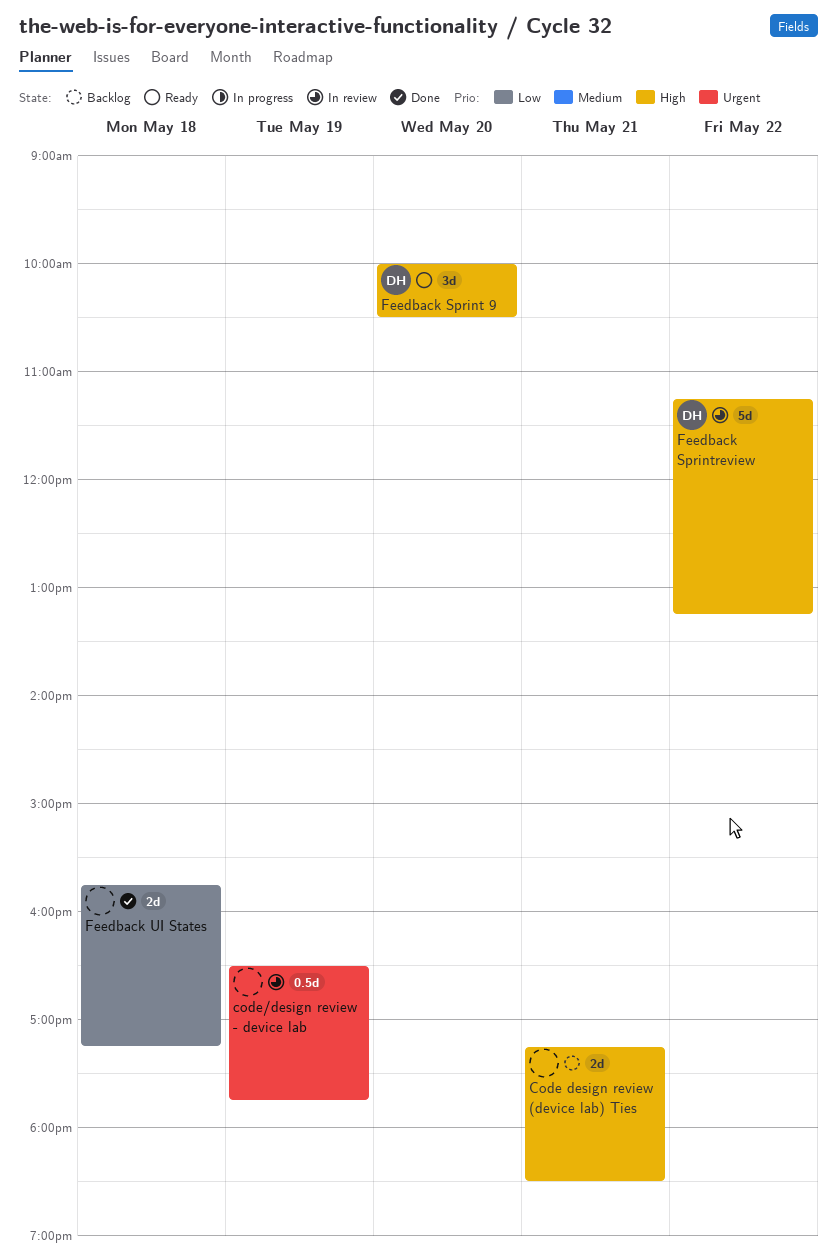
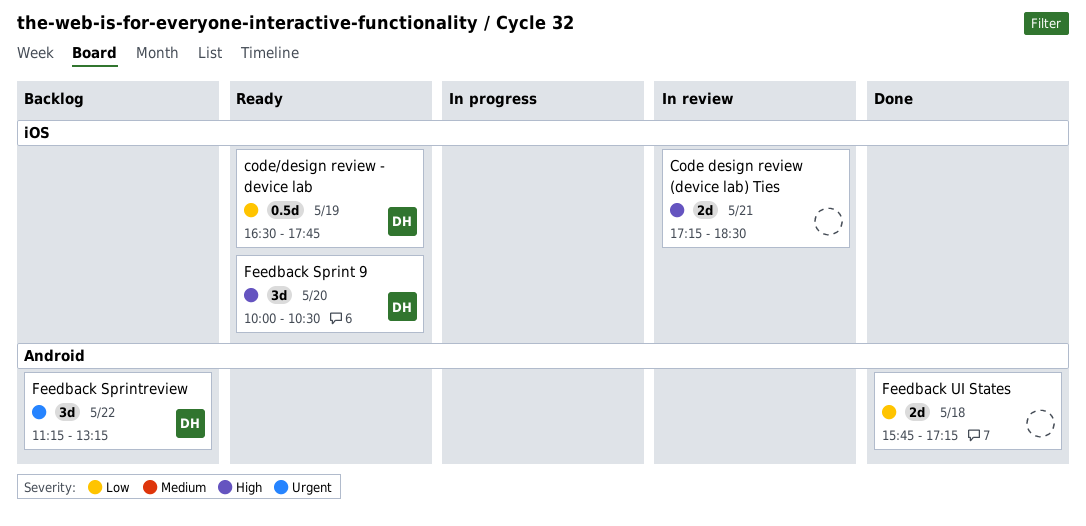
Code design review (device lab) Ties, status: Backlog -> In review
code/design review - device lab, status: In review -> Ready
code/design review - device lab, owner: none -> DH
code/design review - device lab, priority: Urgent -> Low
Feedback Sprintreview, status: In review -> Backlog
Feedback Sprintreview, priority: High -> Urgent
Feedback Sprintreview, estimate: 5d -> 3d

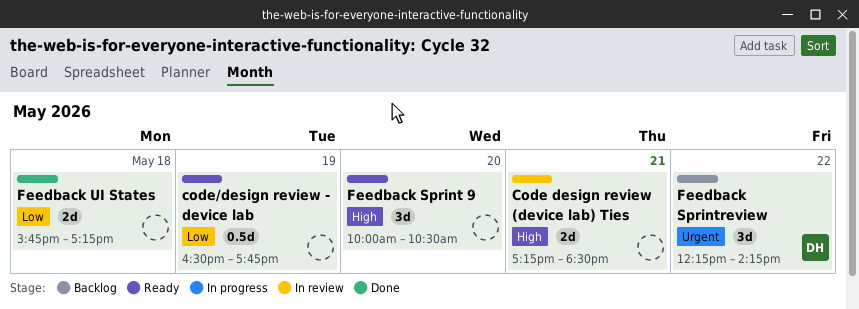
code/design review - device lab, owner: DH -> none
Feedback Sprint 9, owner: DH -> none
Feedback Sprintreview, begins: 11:15 -> 12:15
Feedback Sprintreview, ends: 13:15 -> 14:15

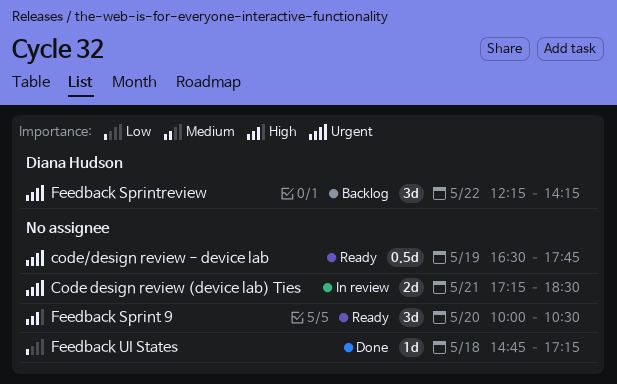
Code design review (device lab) Ties, priority: High -> Urgent
code/design review - device lab, priority: Low -> Urgent
Feedback UI States, estimate: 2d -> 1d
Feedback UI States, begins: 15:45 -> 14:45

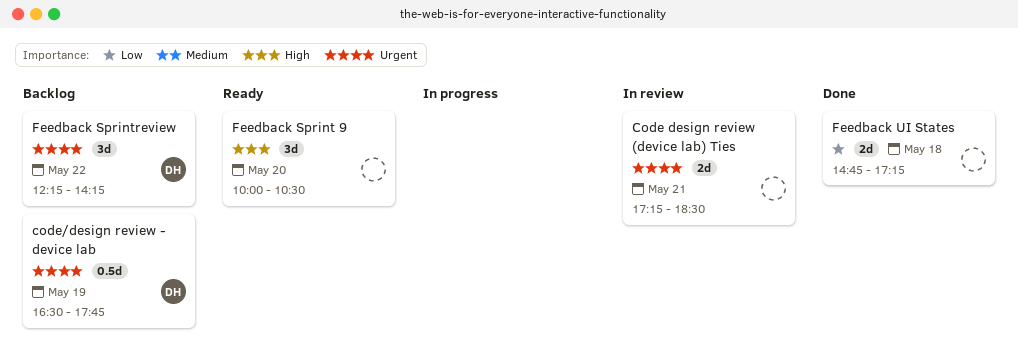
code/design review - device lab, status: Ready -> Backlog
code/design review - device lab, owner: none -> Diana Hudson
Feedback UI States, estimate: 1d -> 2d

